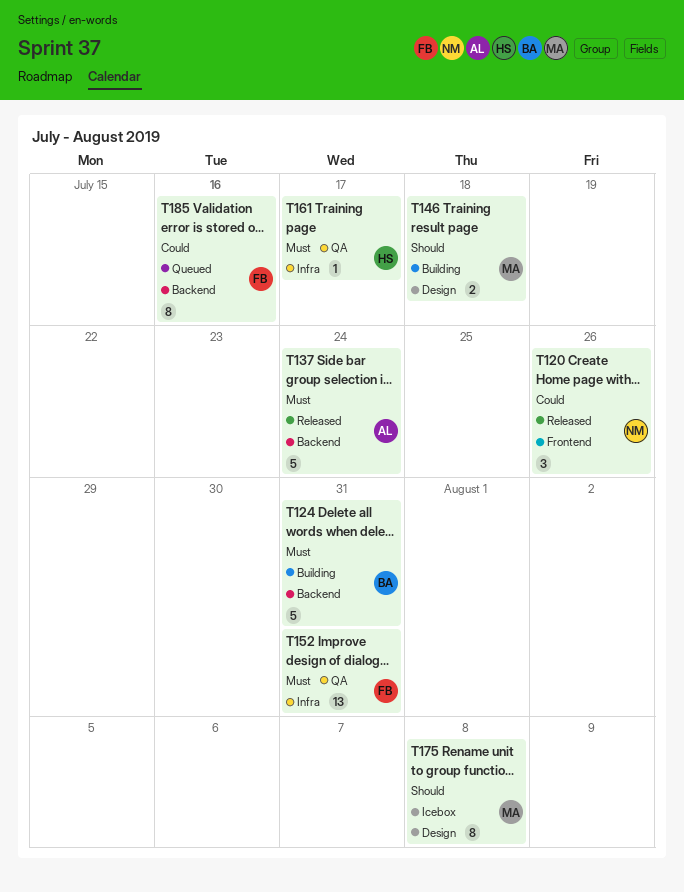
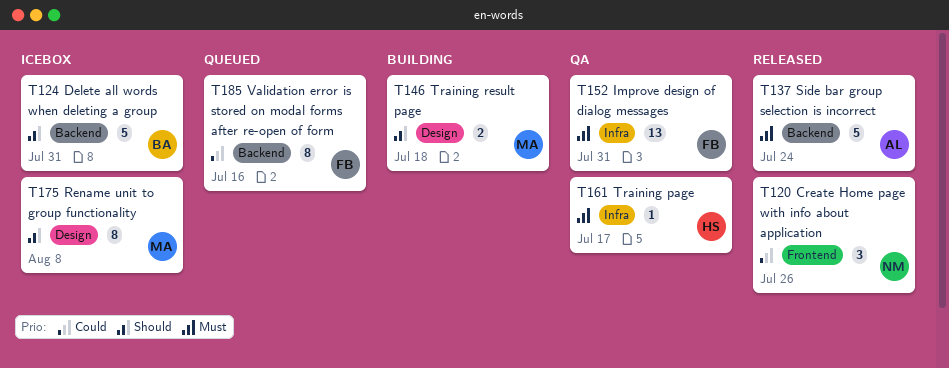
T124, status: Building -> Icebox
T124, priority: Must -> Should

